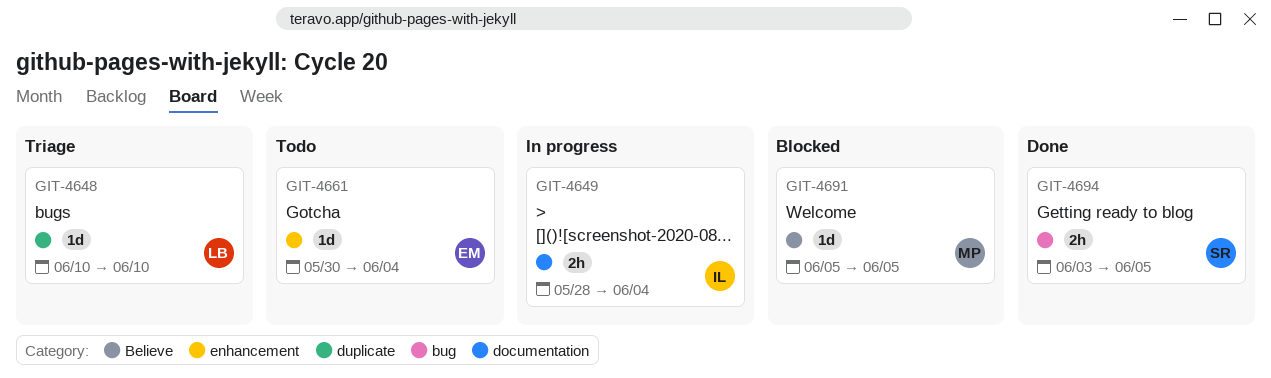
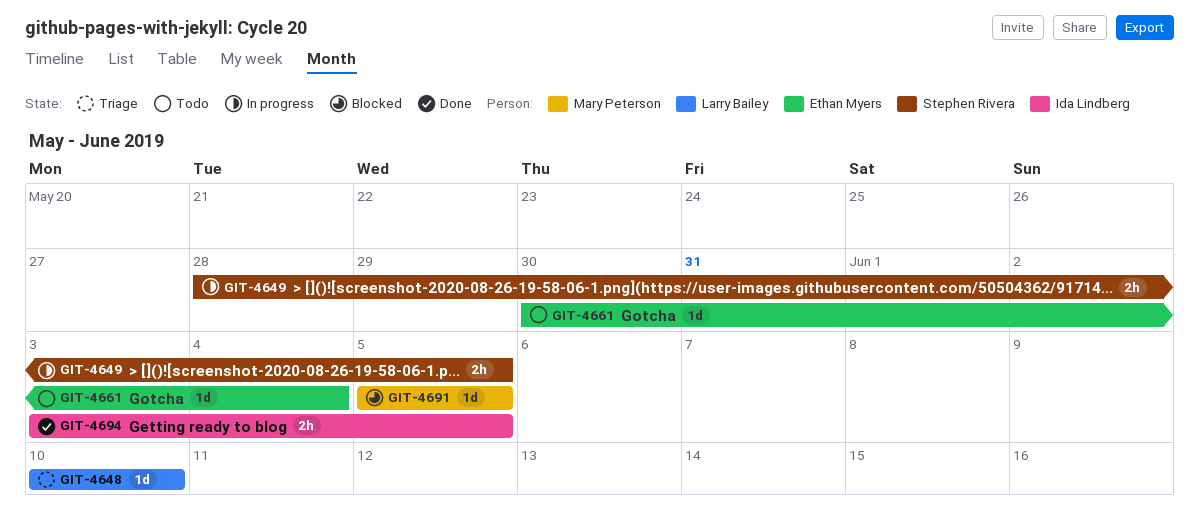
GIT-4649, owner: Ida Lindberg -> Stephen Rivera
GIT-4649, due: Jun 4 -> Jun 5
GIT-4694, owner: Stephen Rivera -> Ida Lindberg

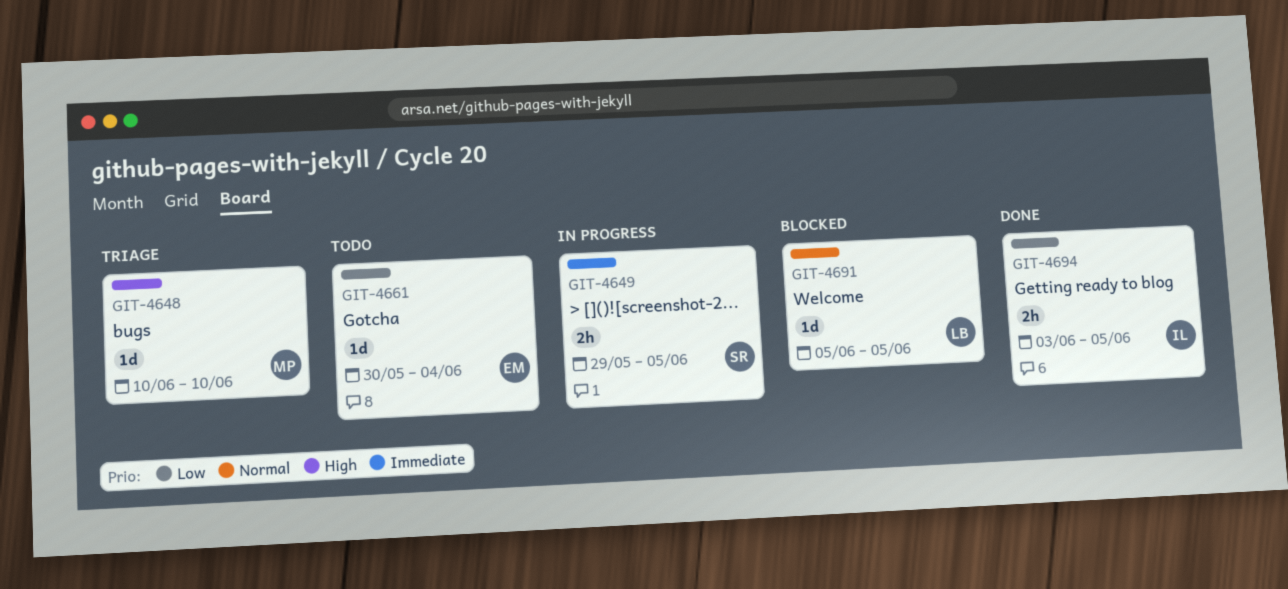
GIT-4648, owner: Larry Bailey -> Mary Peterson
GIT-4649, start: May 28 -> May 29
GIT-4691, owner: Mary Peterson -> Larry Bailey

